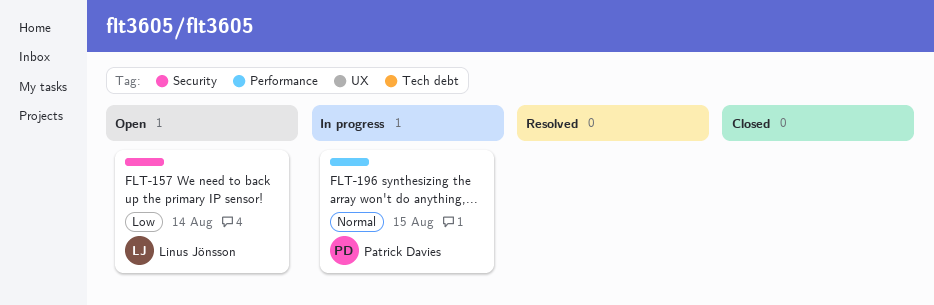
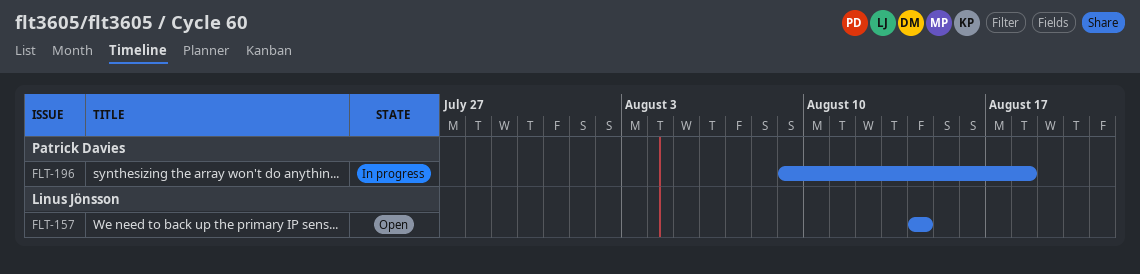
FLT-196, due: Aug 15 -> Aug 18

